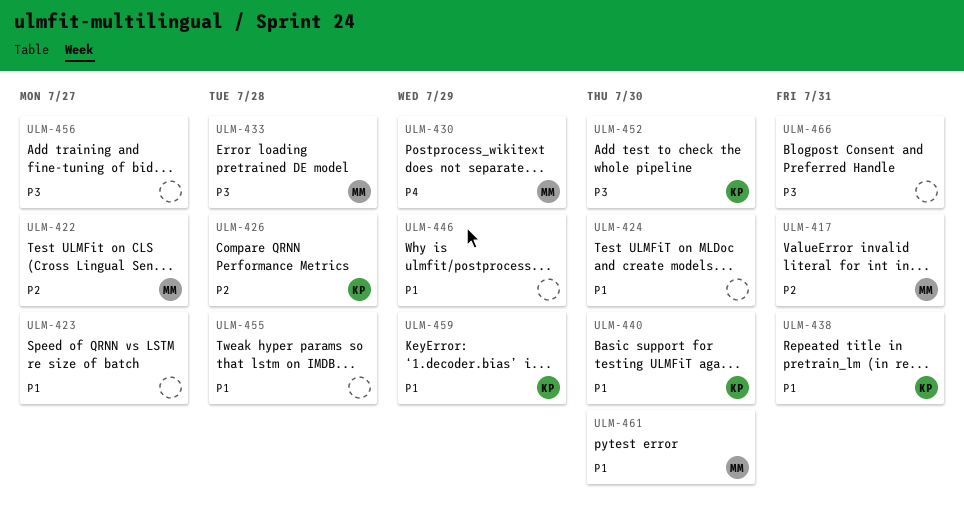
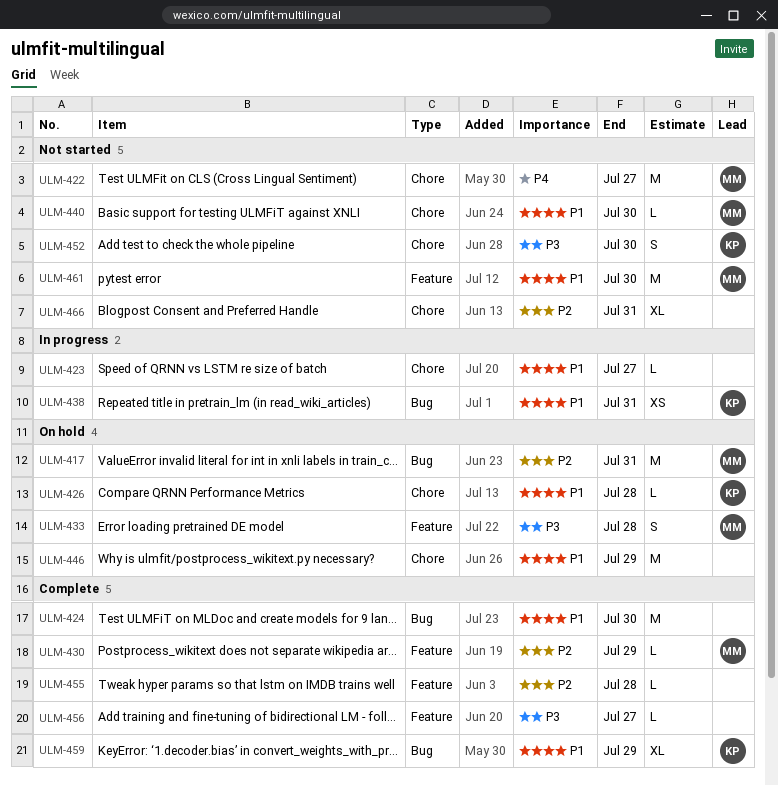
ULM-422, priority: P2 -> P4
ULM-426, priority: P2 -> P1
ULM-430, priority: P4 -> P2
ULM-440, owner: KP -> MM
ULM-455, priority: P1 -> P2
ULM-466, priority: P3 -> P2

